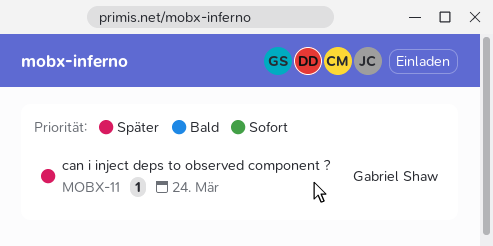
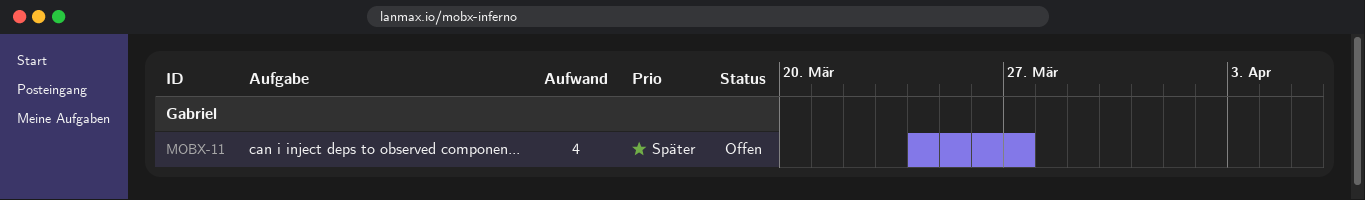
MOBX-11, estimate: 1 -> 4
MOBX-11, due: Mar 24 -> Mar 27

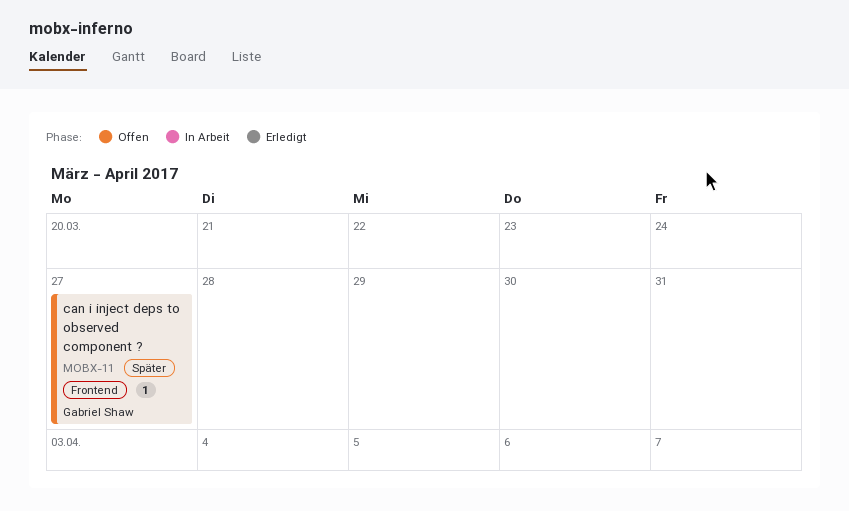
MOBX-11, estimate: 4 -> 1

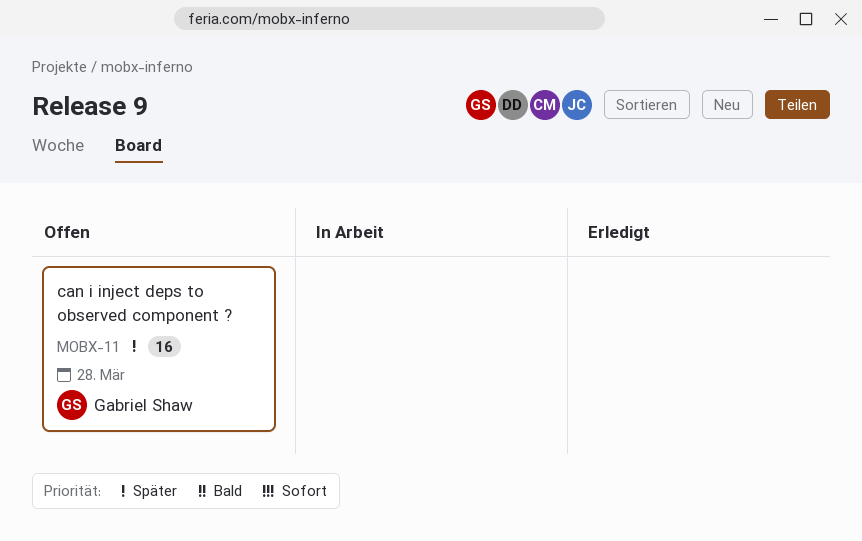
MOBX-11, estimate: 1 -> 16
MOBX-11, due: Mar 27 -> Mar 28

